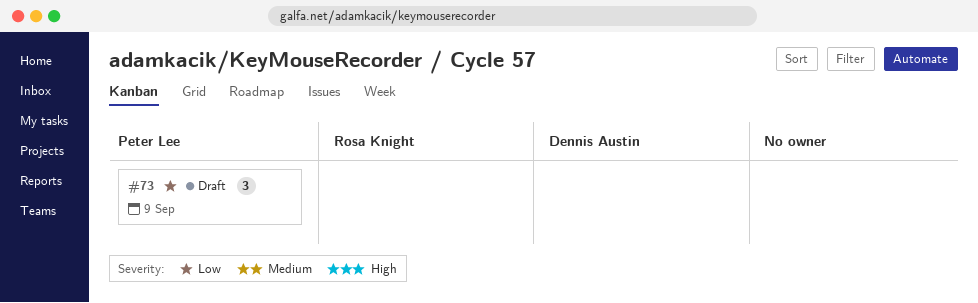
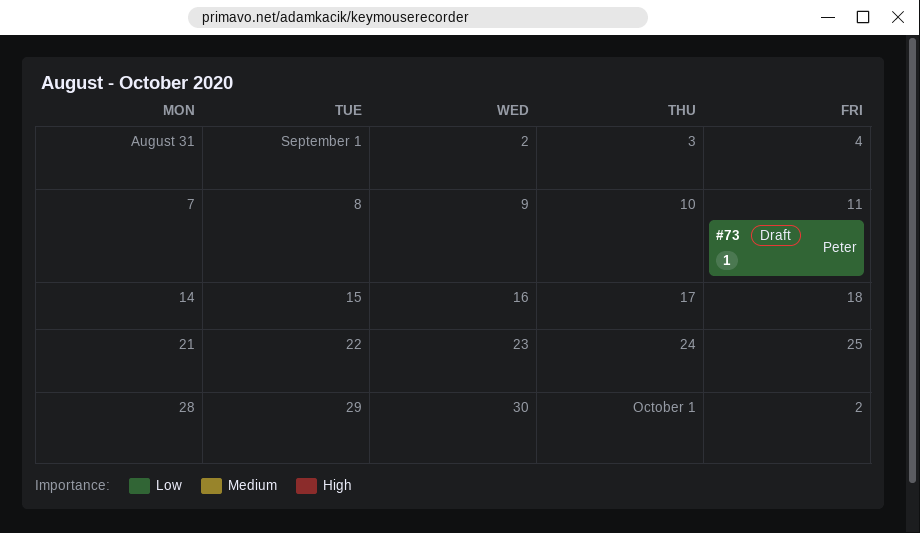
#73, estimate: 3 -> 1
#73, due: Sep 9 -> Sep 11

